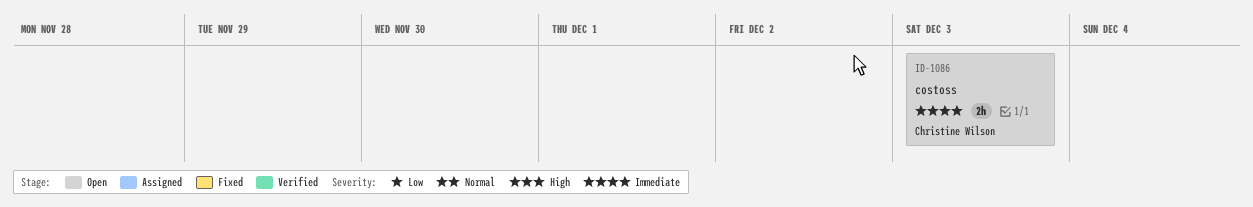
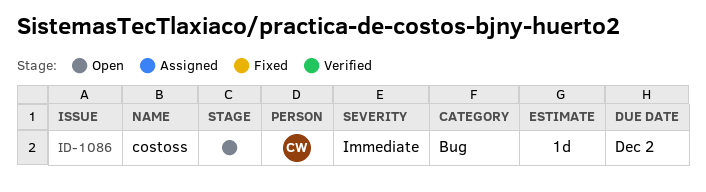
ID-1086, estimate: 2h -> 1d
ID-1086, due: Dec 3 -> Dec 2

